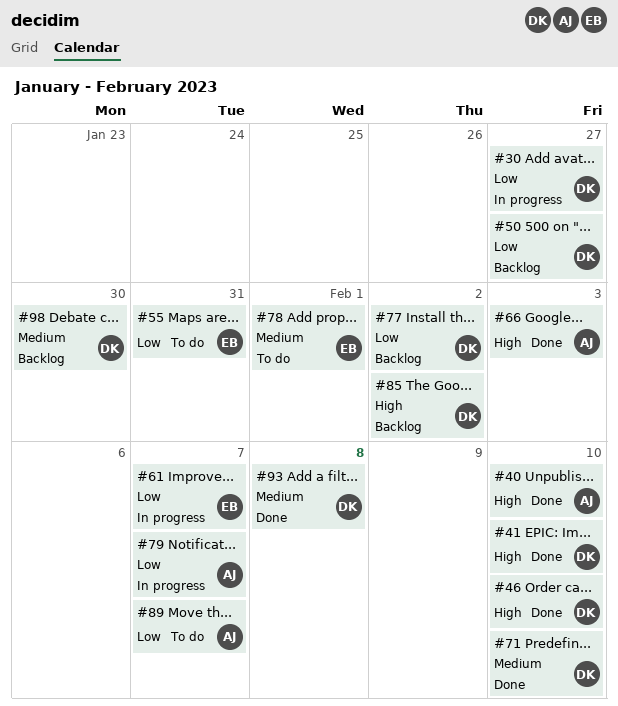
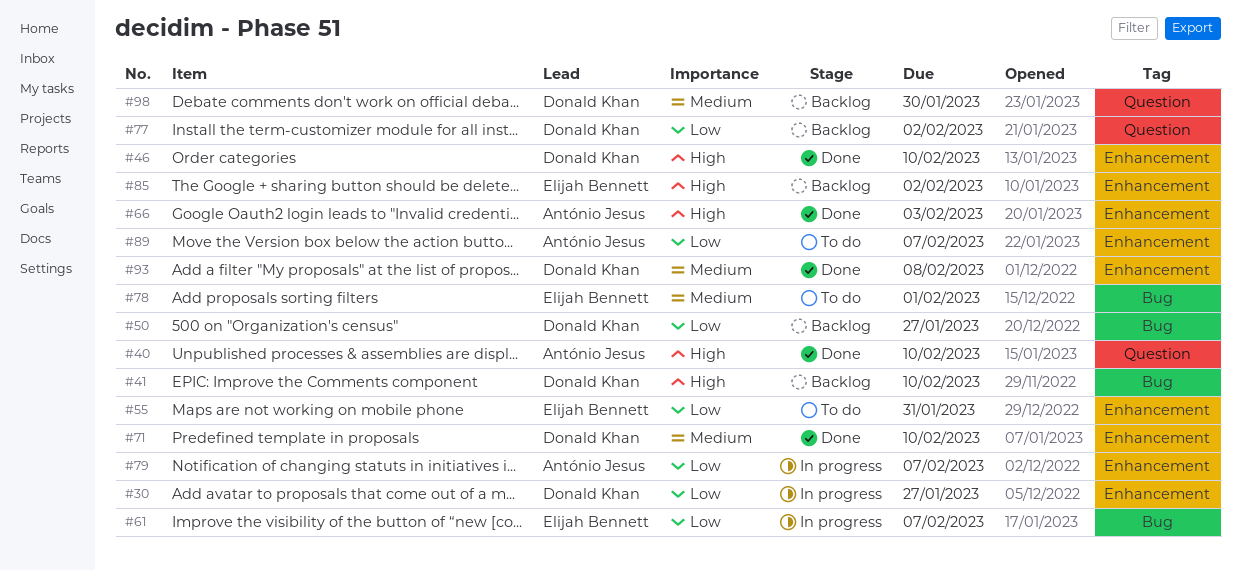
#41, status: Done -> Backlog
#85, owner: Donald Khan -> Elijah Bennett

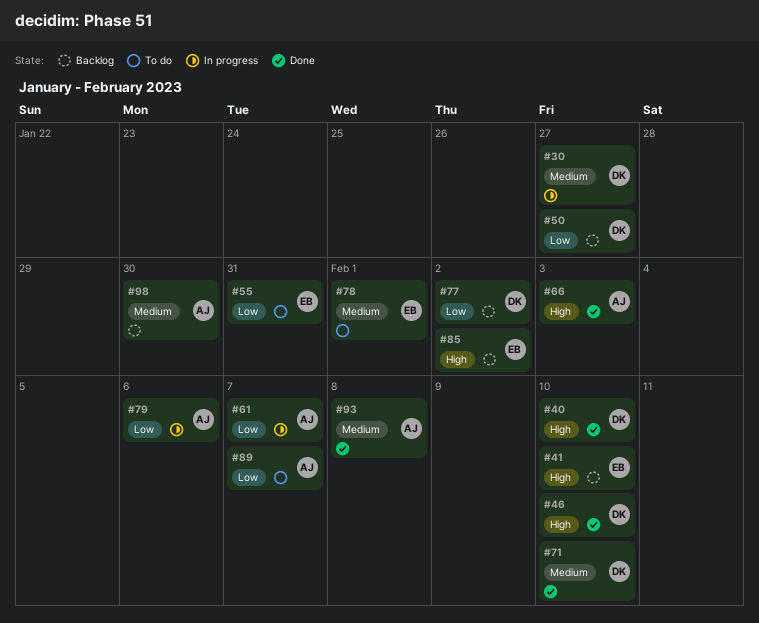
#30, priority: Low -> Medium
#40, owner: António Jesus -> Donald Khan
#41, owner: Donald Khan -> Elijah Bennett
#61, owner: Elijah Bennett -> António Jesus
#79, due: Feb 7 -> Feb 6
#93, owner: Donald Khan -> António Jesus
#98, owner: Donald Khan -> António Jesus

